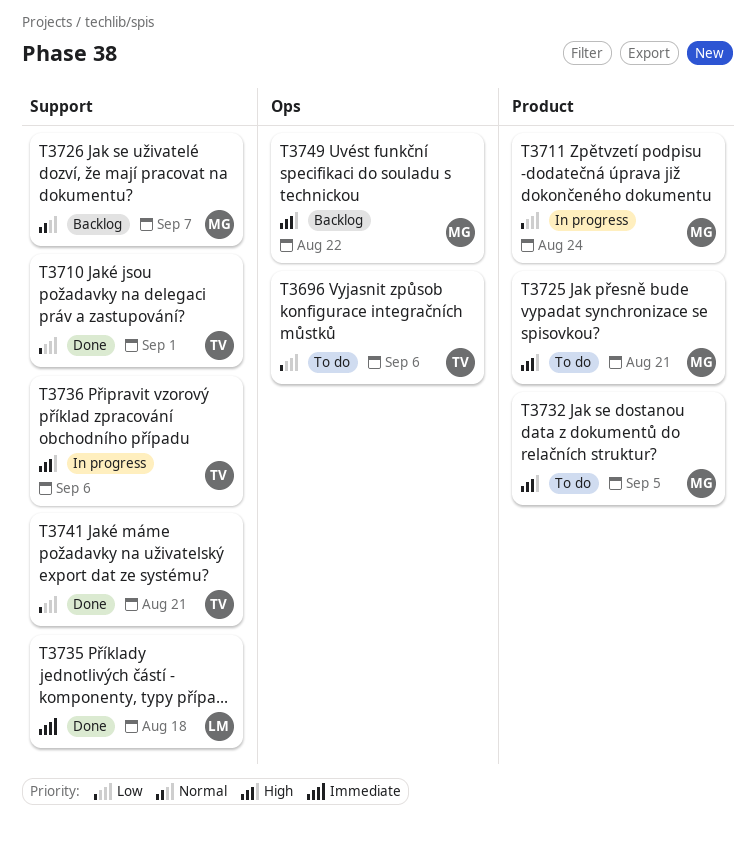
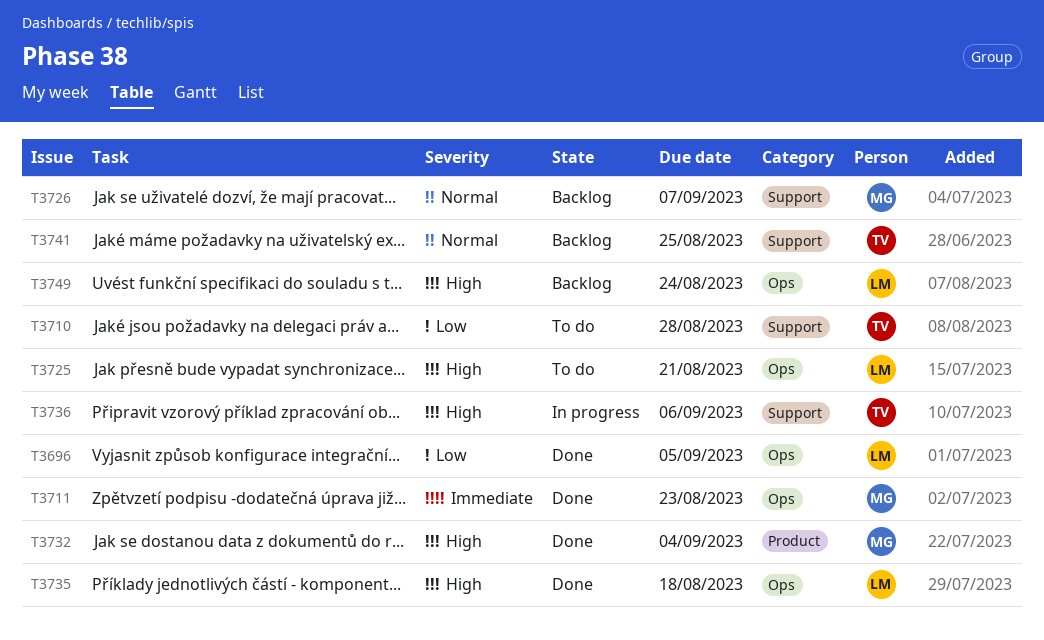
T3696, status: To do -> Done
T3696, owner: TV -> LM
T3696, due: Sep 6 -> Sep 5
T3710, status: Done -> To do
T3710, due: Sep 1 -> Aug 28
T3711, status: In progress -> Done
T3711, priority: Low -> Immediate
T3711, label: Product -> Ops
T3711, due: Aug 24 -> Aug 23
T3725, owner: MG -> LM
T3725, label: Product -> Ops
T3732, status: To do -> Done
T3732, due: Sep 5 -> Sep 4
T3735, priority: Immediate -> High
T3735, label: Support -> Ops
T3741, status: Done -> Backlog
T3741, priority: Low -> Normal
T3741, due: Aug 21 -> Aug 25
T3749, owner: MG -> LM
T3749, due: Aug 22 -> Aug 24

